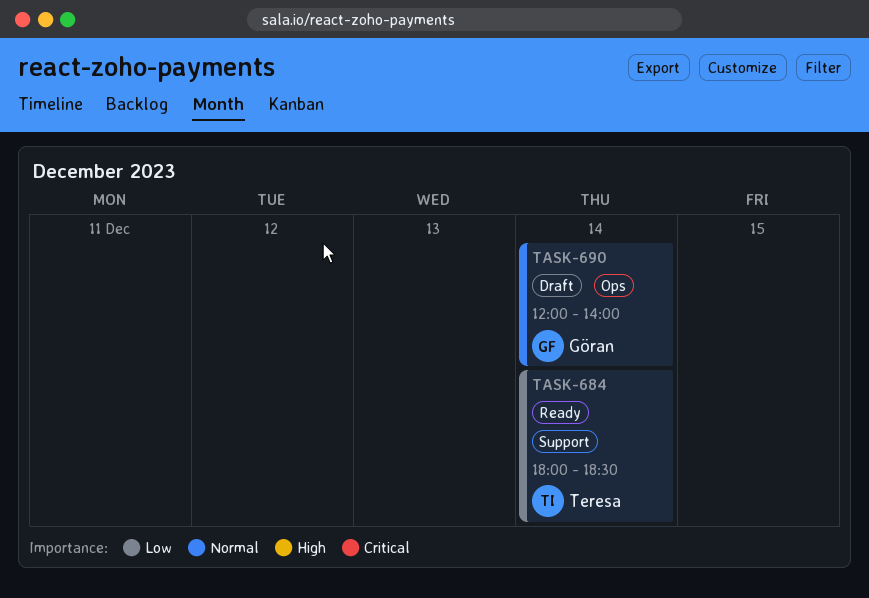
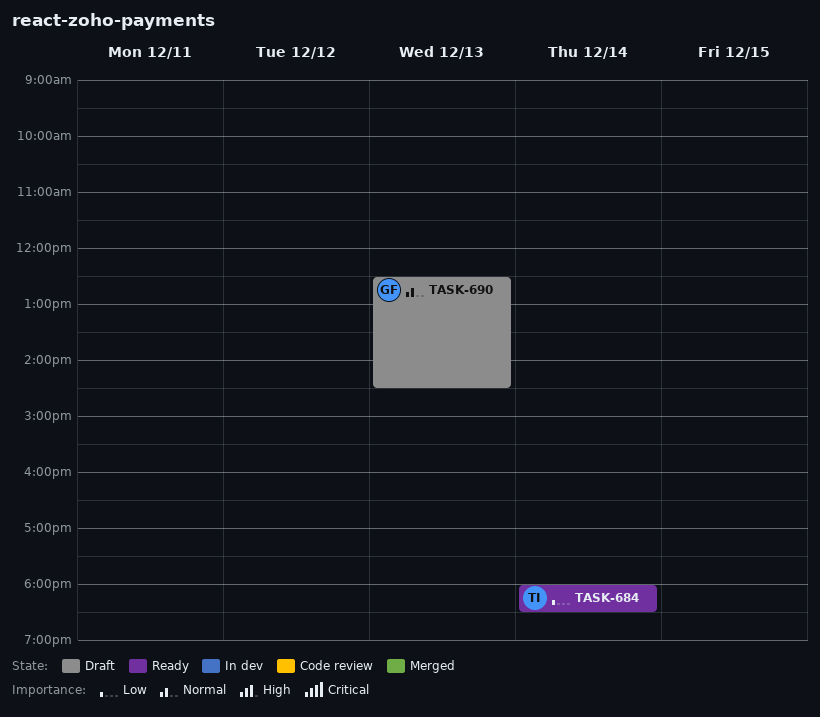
TASK-690, day: Dec 14 -> Dec 13
TASK-690, begins: 12:00 -> 12:30
TASK-690, ends: 14:00 -> 14:30

